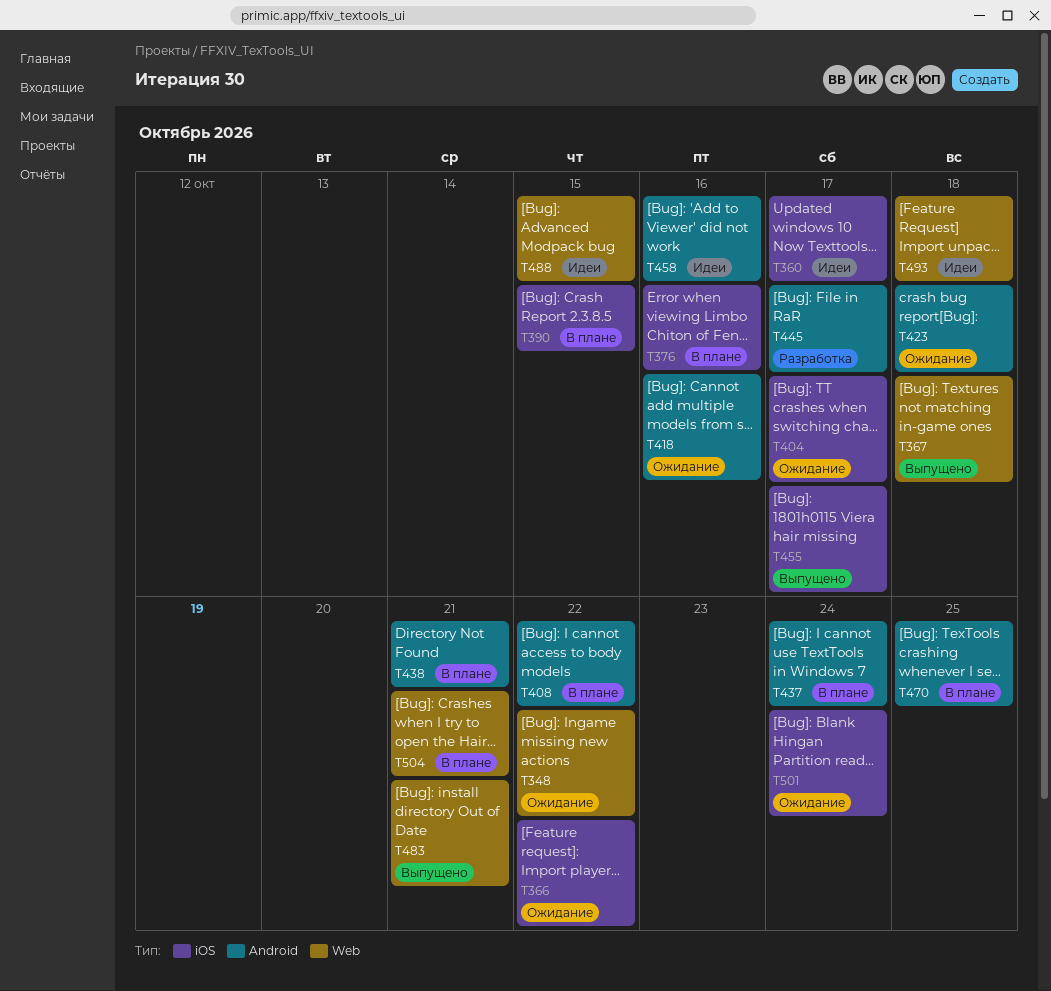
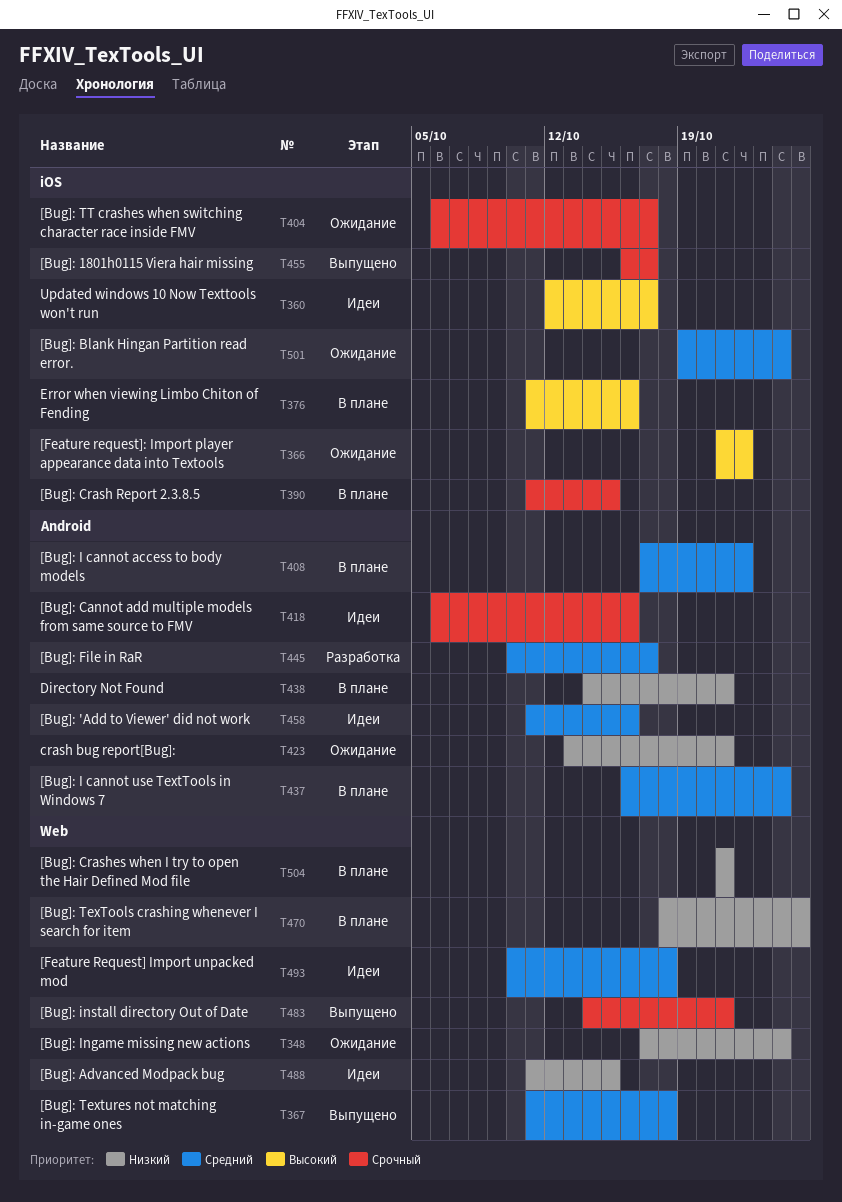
T348, due: Oct 22 -> Oct 24
T418, status: Ожидание -> Идеи
T423, due: Oct 18 -> Oct 21
T470, label: Android -> Web

